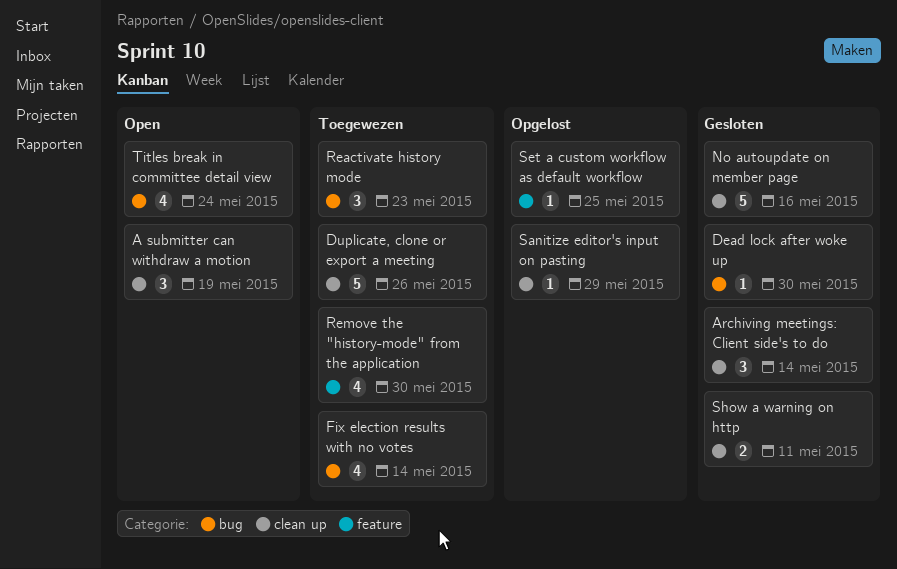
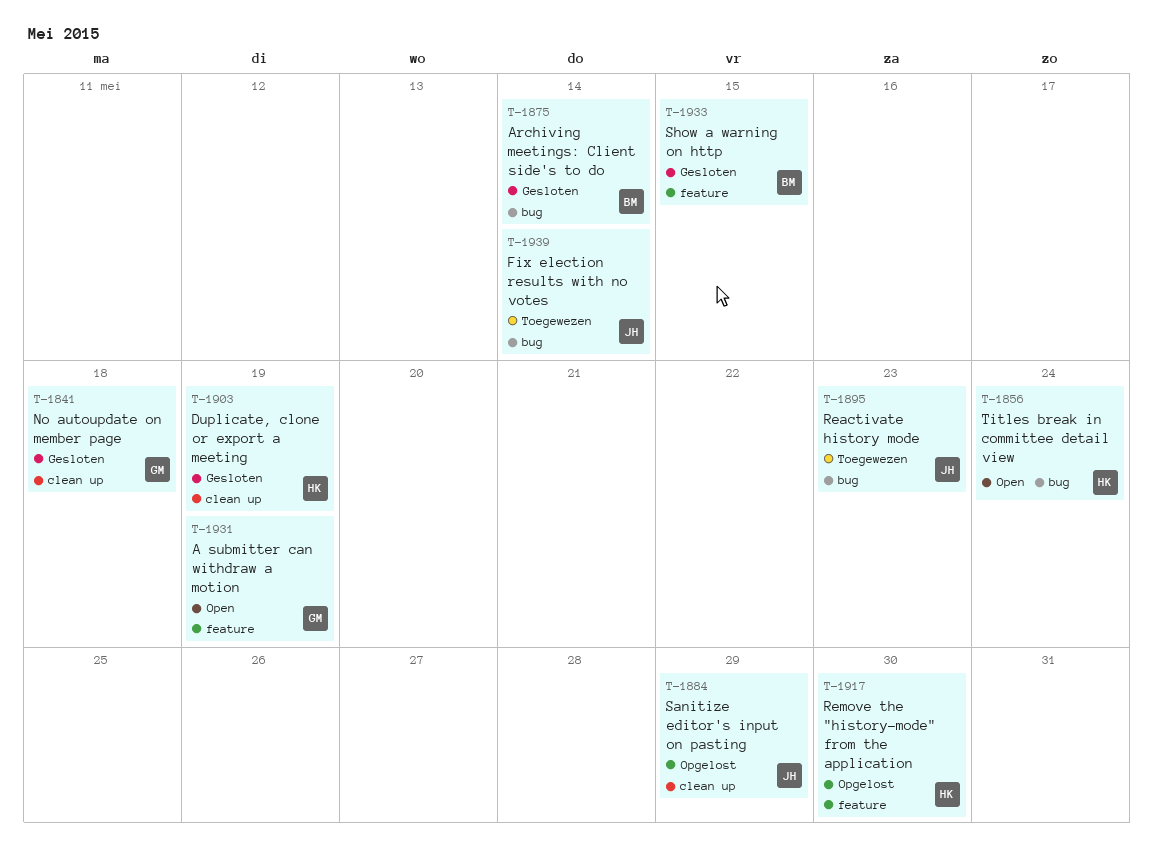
A submitter can withdraw a motion, label: clean up -> feature
Archiving meetings: Client side's to do, label: clean up -> bug
Dead lock after woke up: present -> none
Duplicate, clone or export a meeting, status: Toegewezen -> Gesloten
Duplicate, clone or export a meeting, due: May 26 -> May 19
No autoupdate on member page, due: May 16 -> May 18
Remove the "history-mode" from the application, status: Toegewezen -> Opgelost
Set a custom workflow as default workflow: present -> none
Show a warning on http, label: clean up -> feature
Show a warning on http, due: May 11 -> May 15

